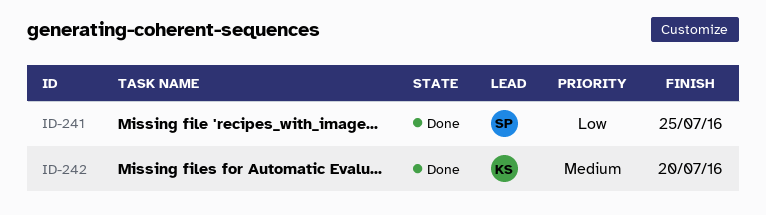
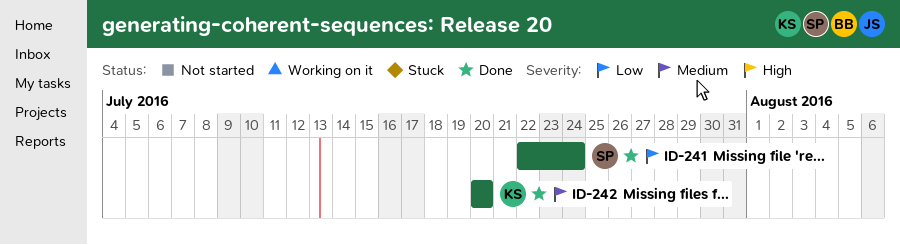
ID-241, due: Jul 25 -> Jul 24

